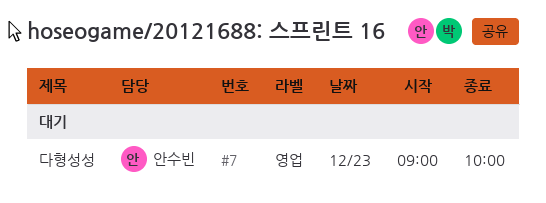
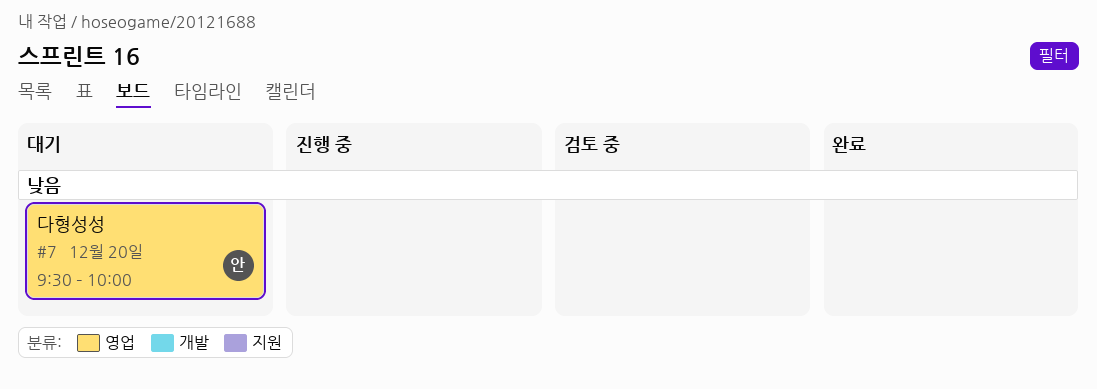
#7, day: Dec 23 -> Dec 20
#7, begins: 09:00 -> 09:30

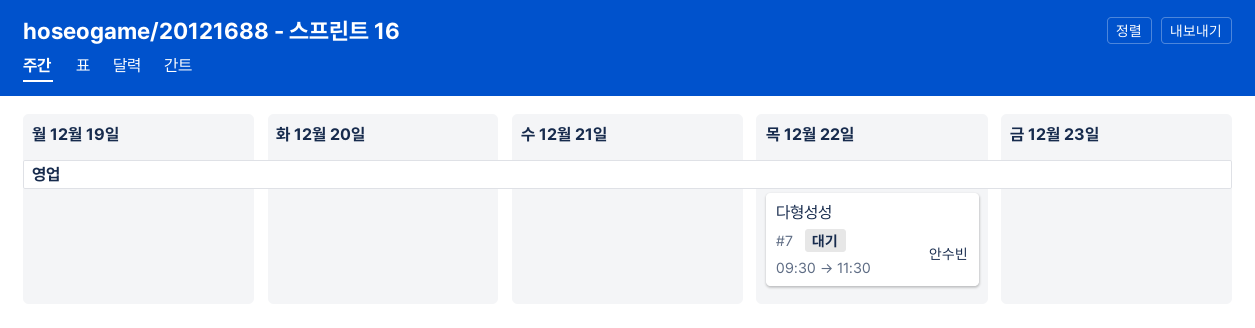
#7, day: Dec 20 -> Dec 22
#7, ends: 10:00 -> 11:30

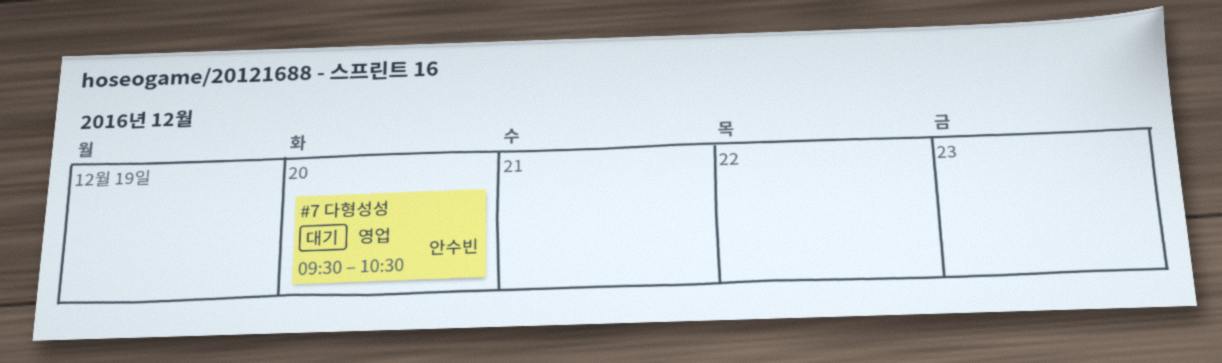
#7, day: Dec 22 -> Dec 20
#7, ends: 11:30 -> 10:30

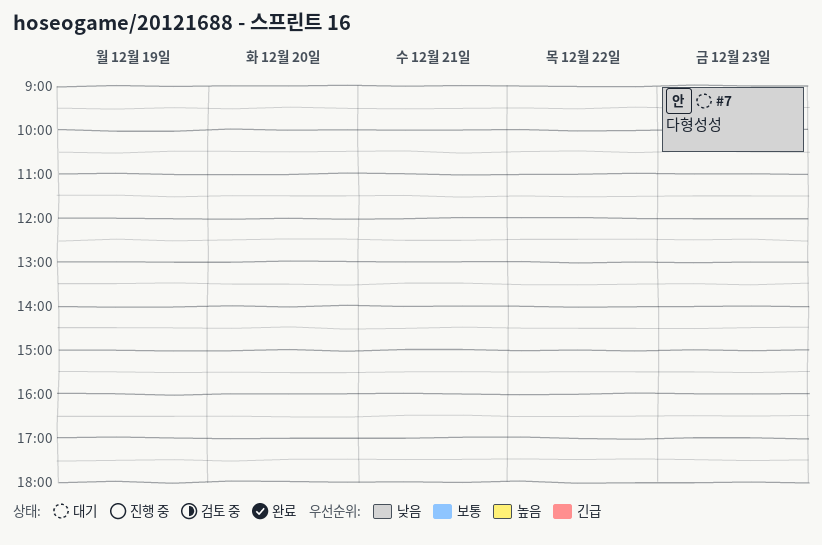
#7, day: Dec 20 -> Dec 23
#7, begins: 09:30 -> 09:00

